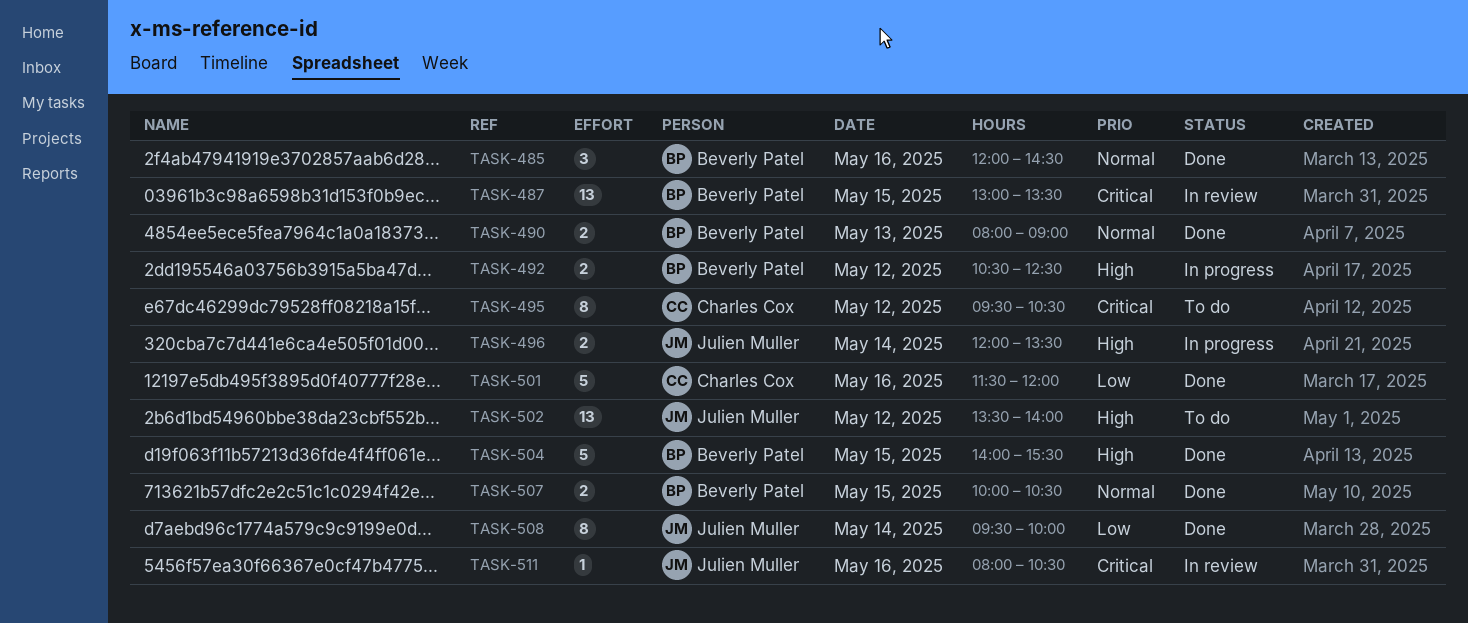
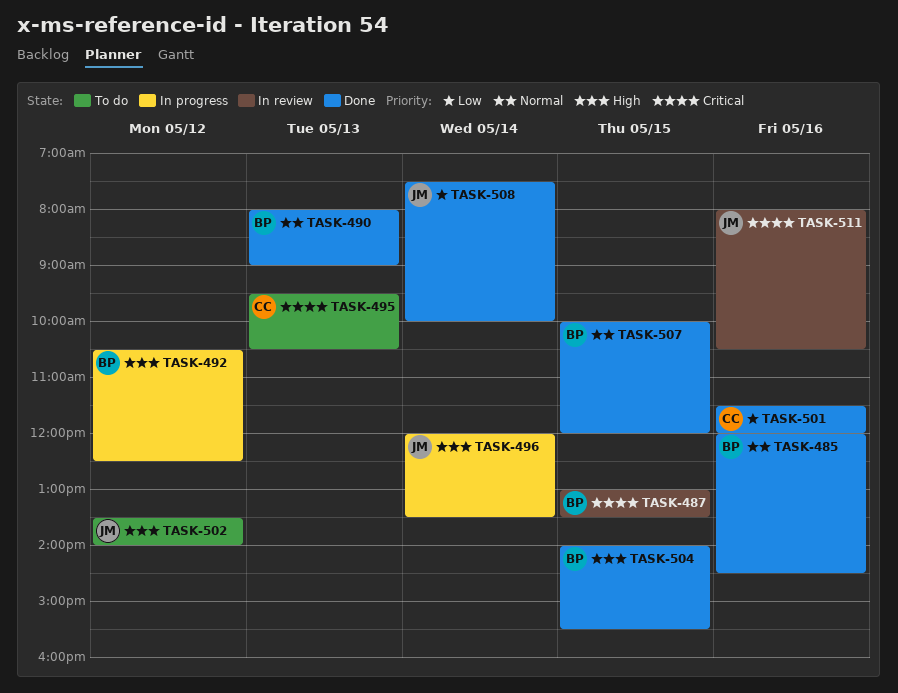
TASK-495, day: May 12 -> May 13
TASK-507, ends: 10:30 -> 12:00
TASK-508, begins: 09:30 -> 07:30

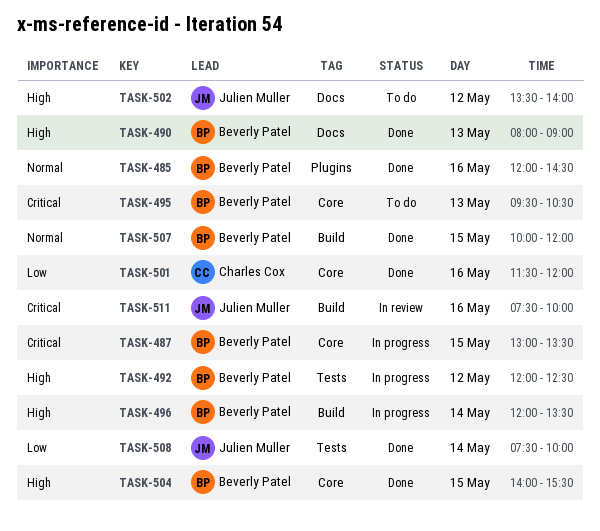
TASK-487, status: In review -> In progress
TASK-490, priority: Normal -> High
TASK-492, begins: 10:30 -> 12:00
TASK-495, owner: Charles Cox -> Beverly Patel
TASK-496, owner: Julien Muller -> Beverly Patel
TASK-511, begins: 08:00 -> 07:30
TASK-511, ends: 10:30 -> 10:00

